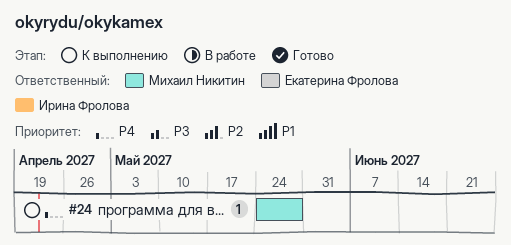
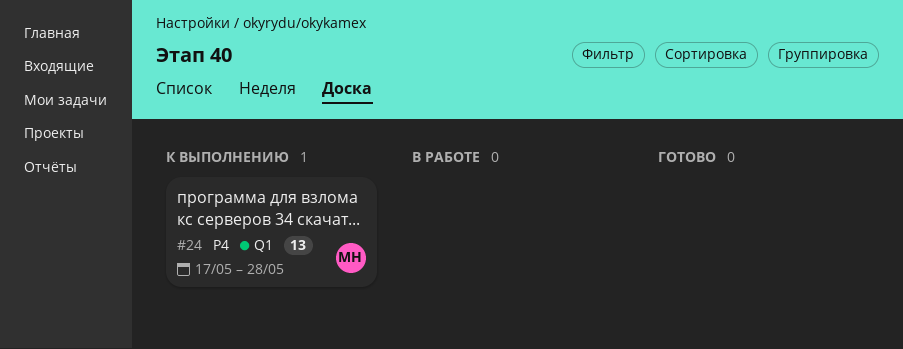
#24, estimate: 1 -> 13
#24, start: May 24 -> May 17

